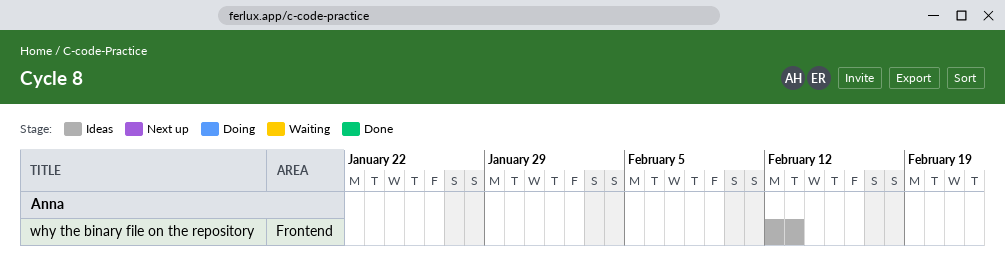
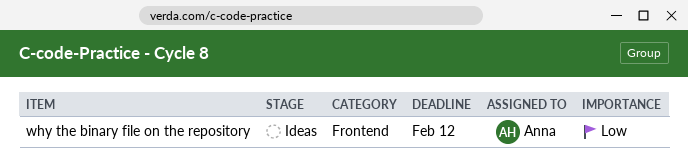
why the binary file on the repository, due: Feb 13 -> Feb 12

